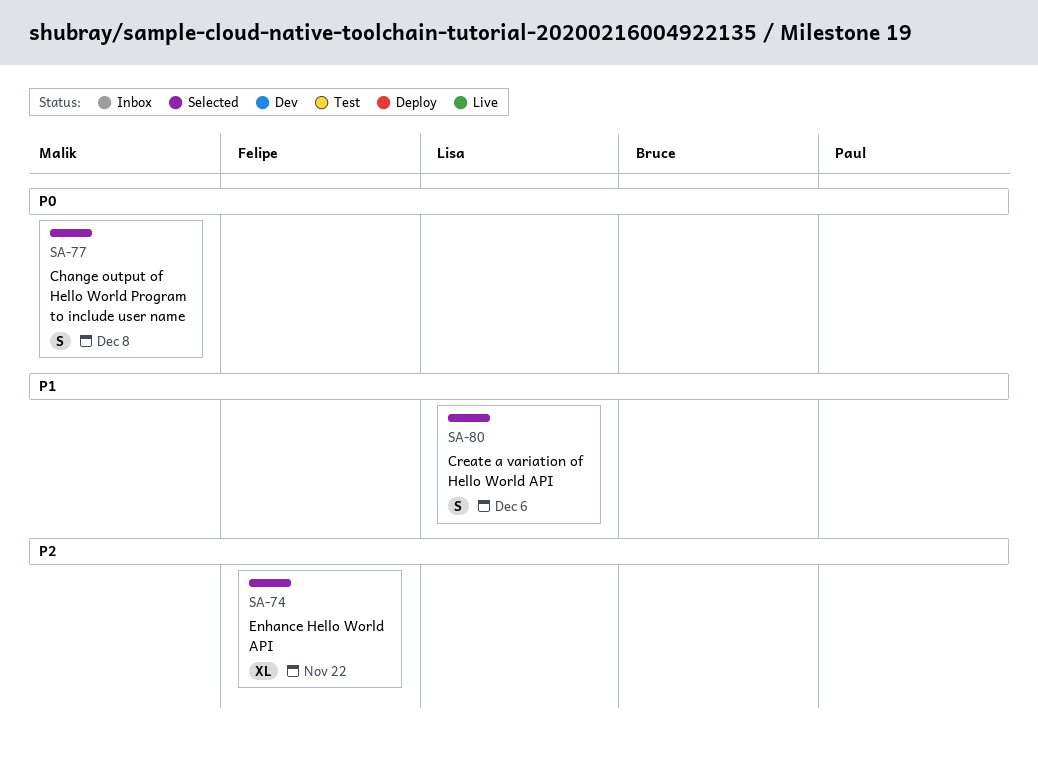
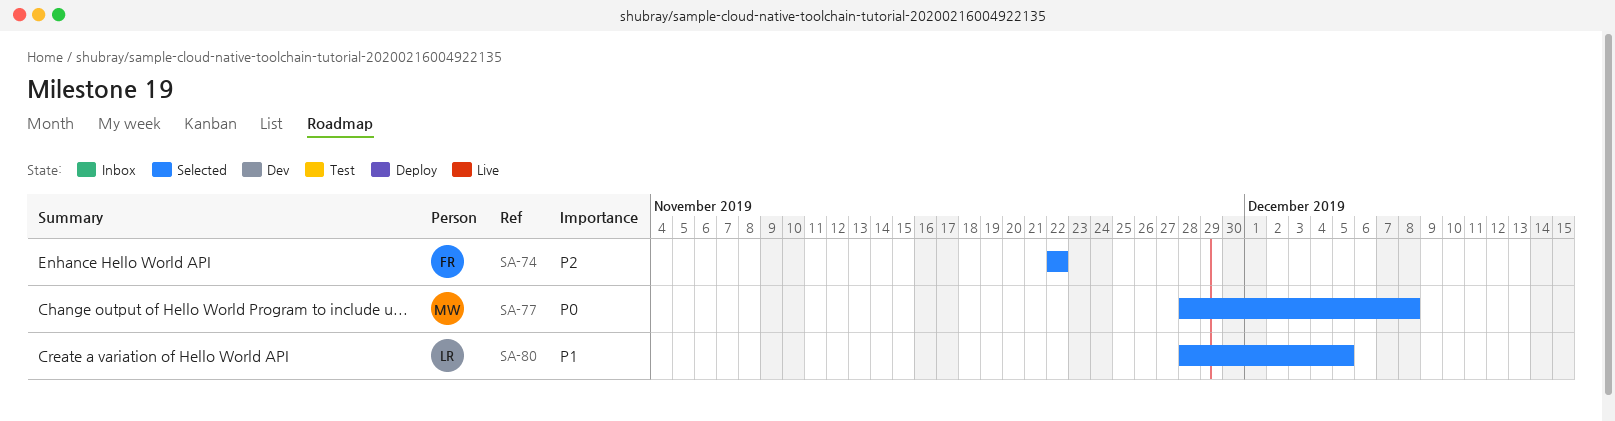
SA-80, due: Dec 6 -> Dec 5

